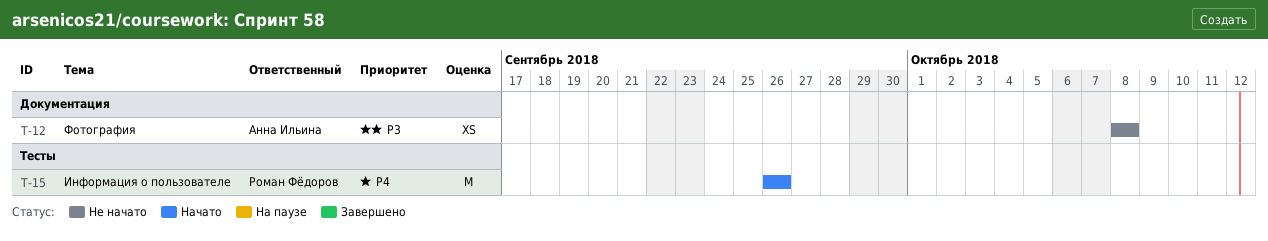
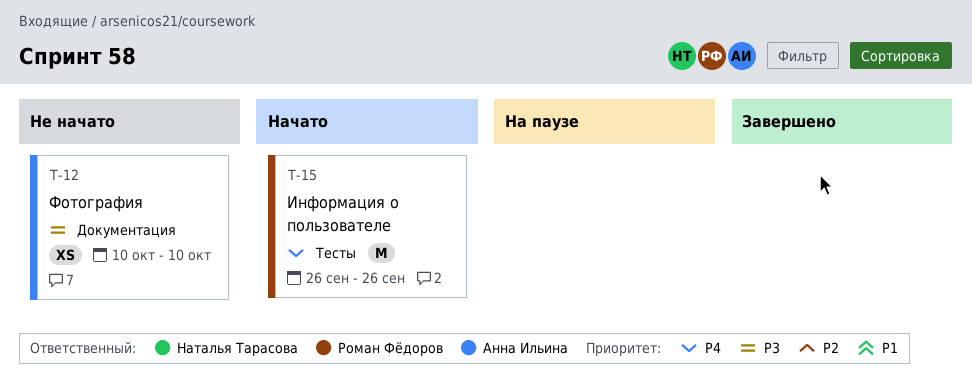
T-12, start: Oct 8 -> Oct 10
T-12, due: Oct 8 -> Oct 10

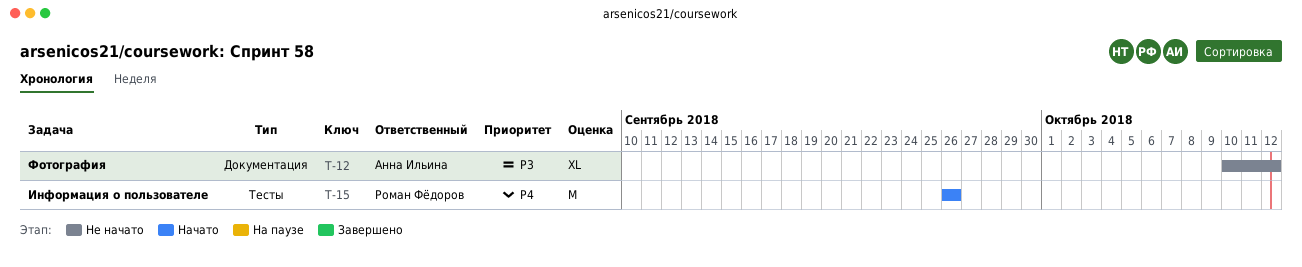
T-12, estimate: XS -> XL
T-12, due: Oct 10 -> Oct 12

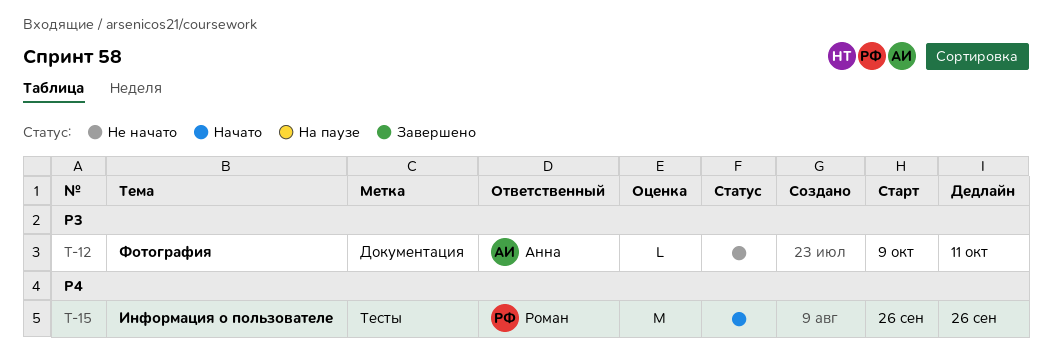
T-12, estimate: XL -> L
T-12, start: Oct 10 -> Oct 9
T-12, due: Oct 12 -> Oct 11

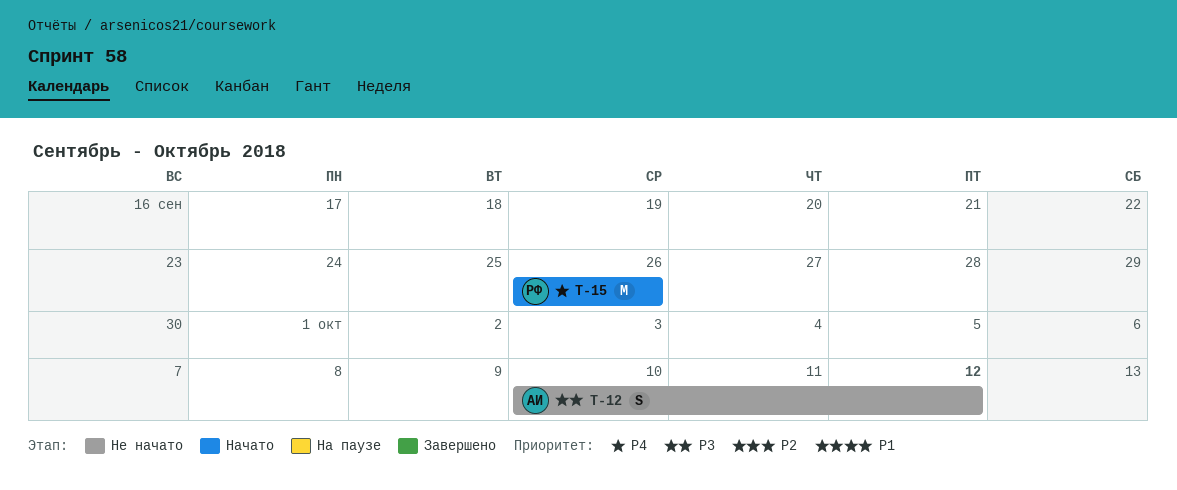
T-12, estimate: L -> S
T-12, start: Oct 9 -> Oct 10
T-12, due: Oct 11 -> Oct 12

